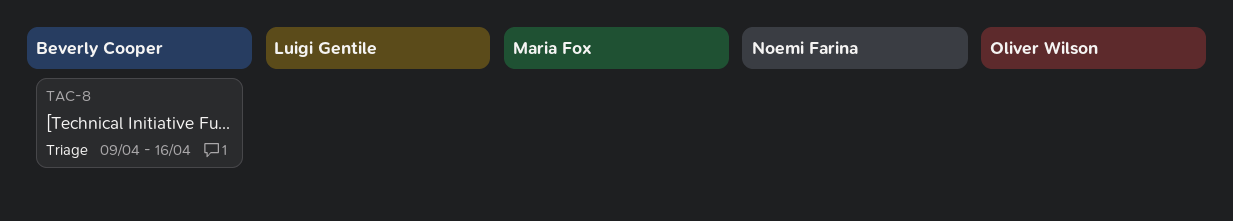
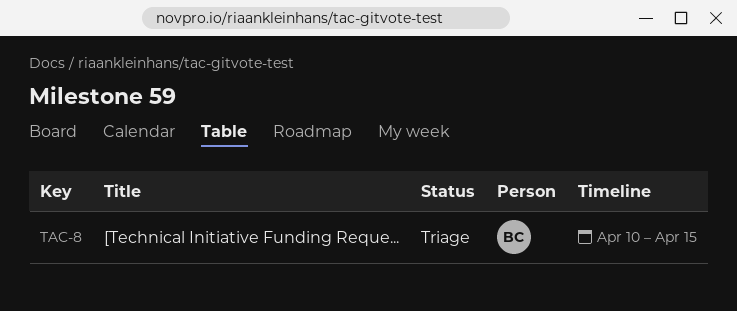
TAC-8, start: Apr 9 -> Apr 10
TAC-8, due: Apr 16 -> Apr 15

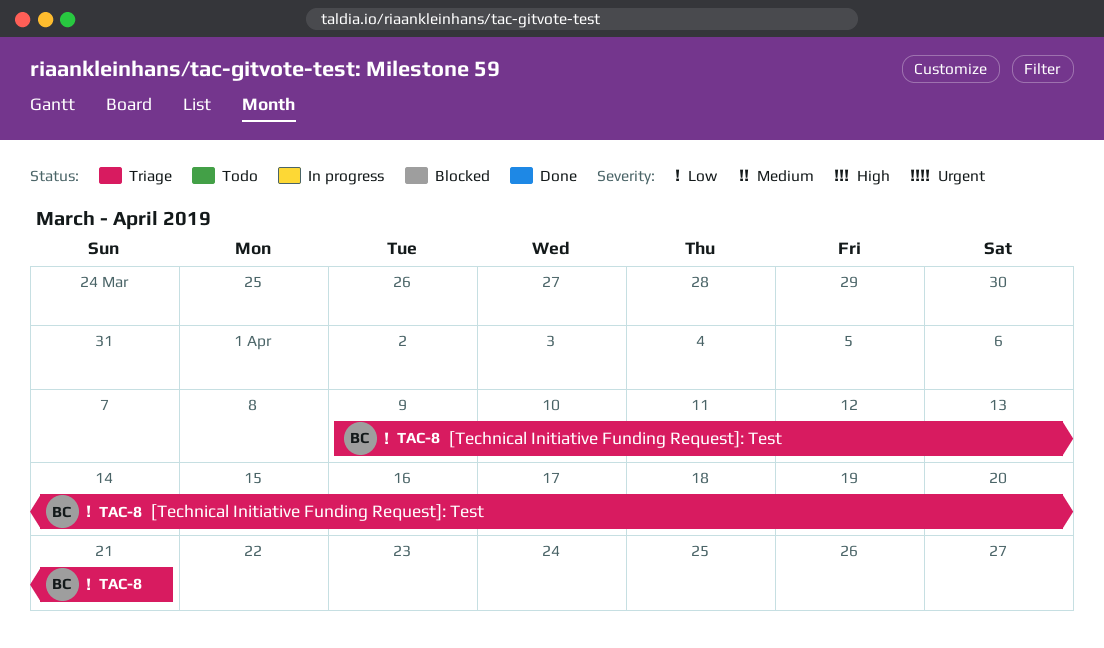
TAC-8, start: Apr 10 -> Apr 9
TAC-8, due: Apr 15 -> Apr 21

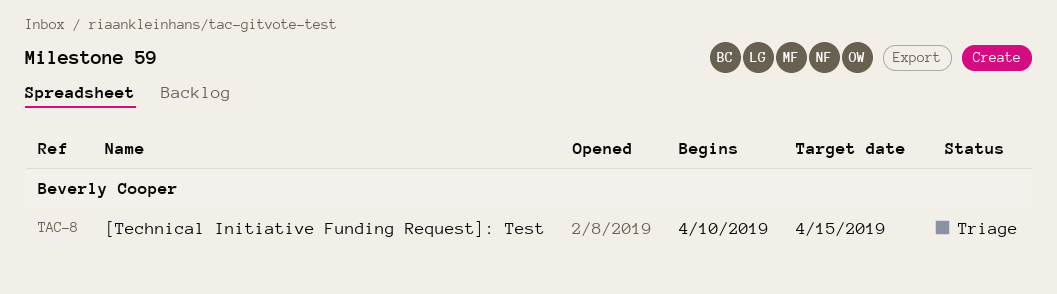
TAC-8, start: Apr 9 -> Apr 10
TAC-8, due: Apr 21 -> Apr 15

